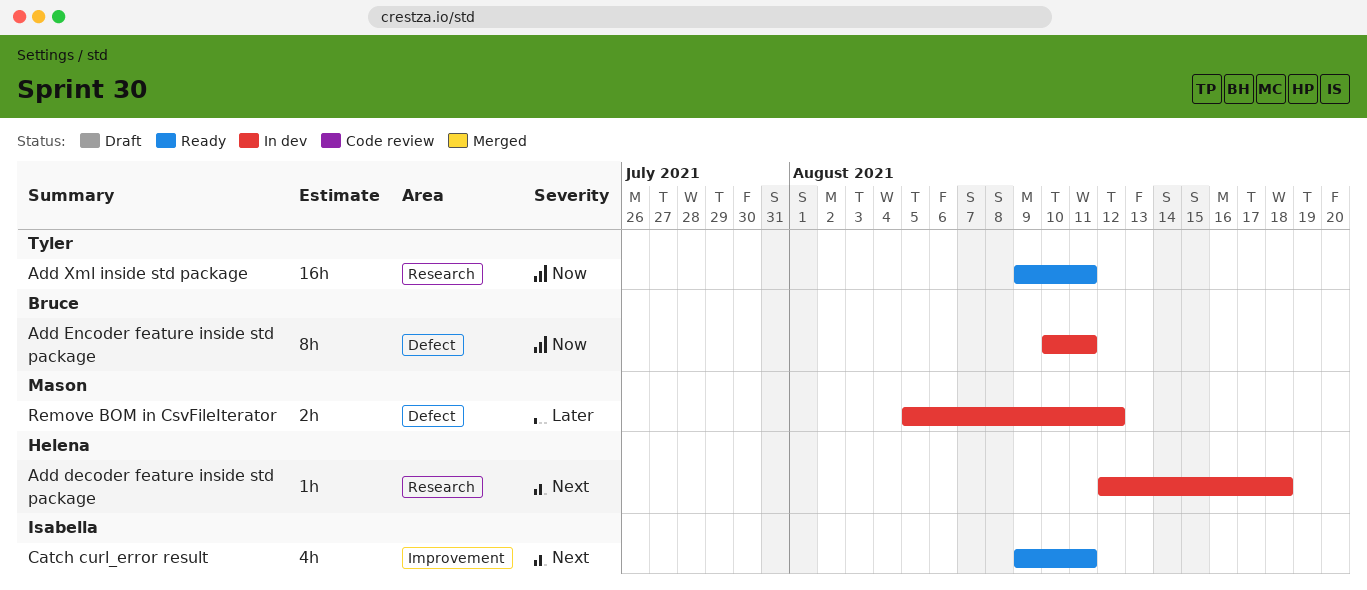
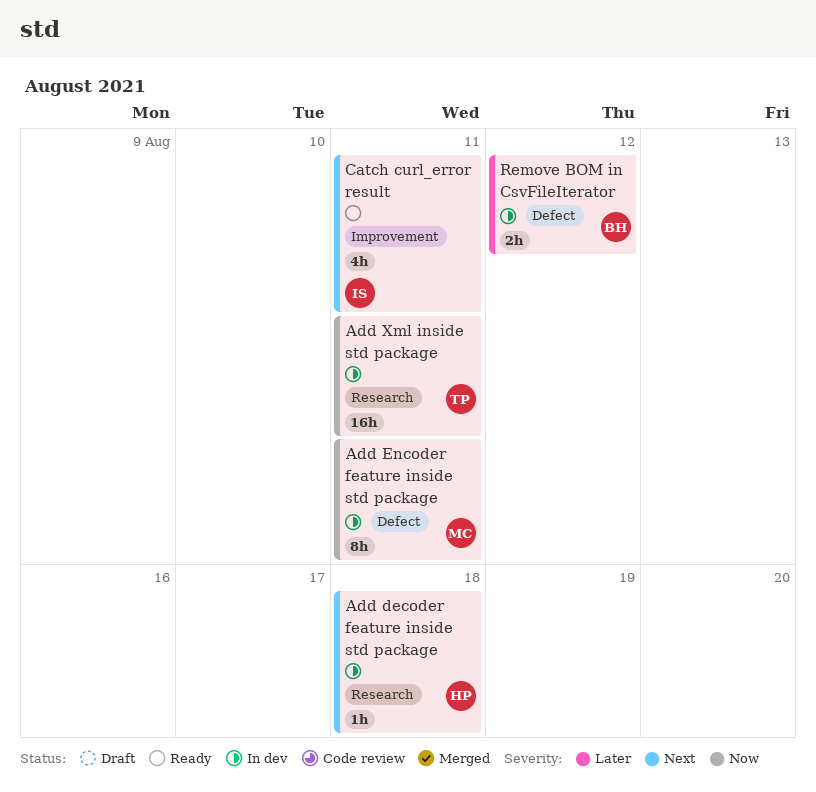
Add Encoder feature inside std package, owner: Bruce -> Mason
Add Xml inside std package, status: Ready -> In dev
Remove BOM in CsvFileIterator, owner: Mason -> Bruce

